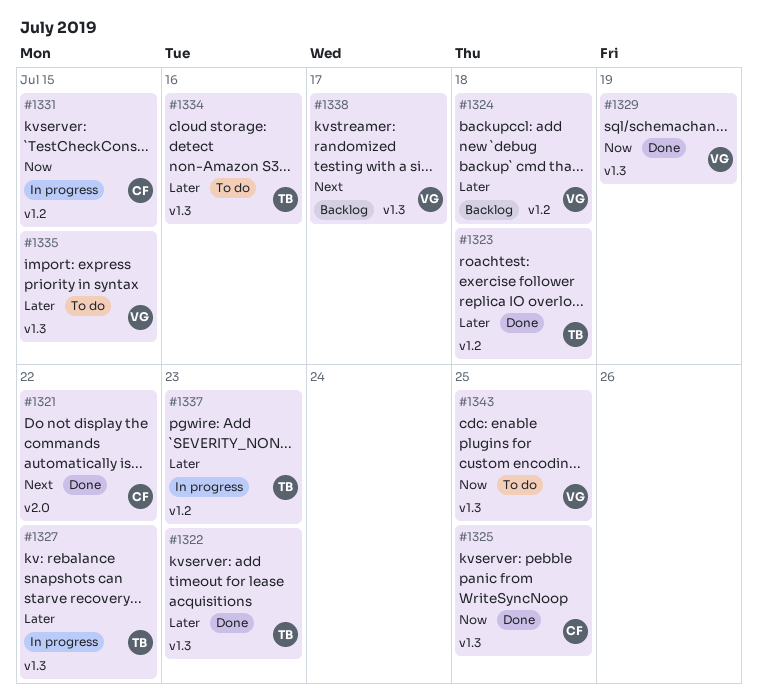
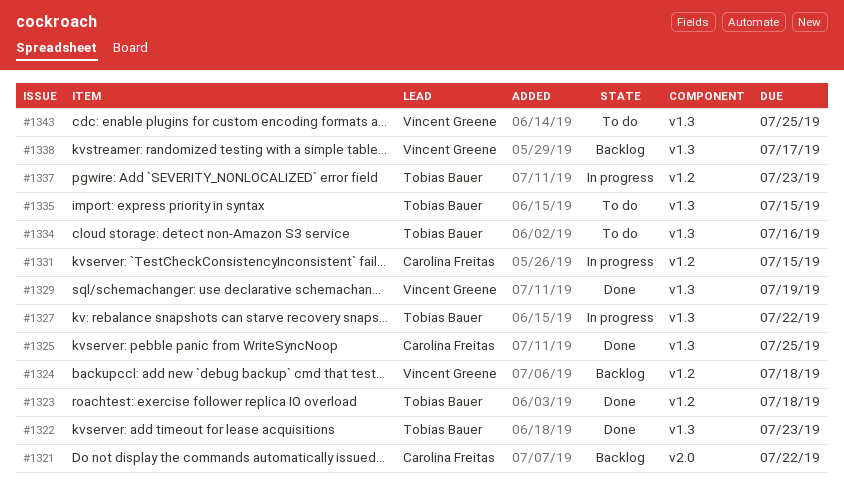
#1321, status: Done -> Backlog
#1335, owner: Vincent Greene -> Tobias Bauer

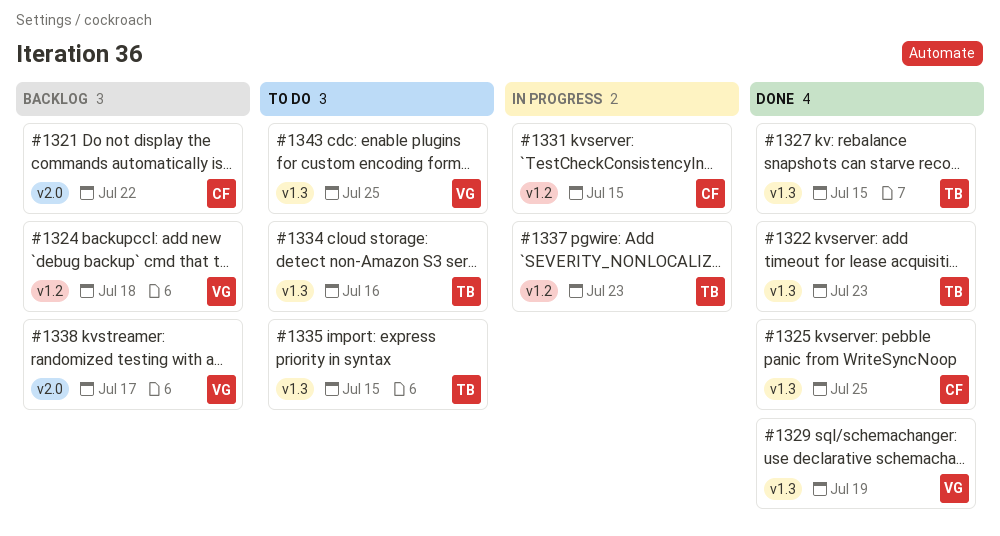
#1323: present -> none
#1327, status: In progress -> Done
#1327, due: Jul 22 -> Jul 15
#1338, label: v1.3 -> v2.0

